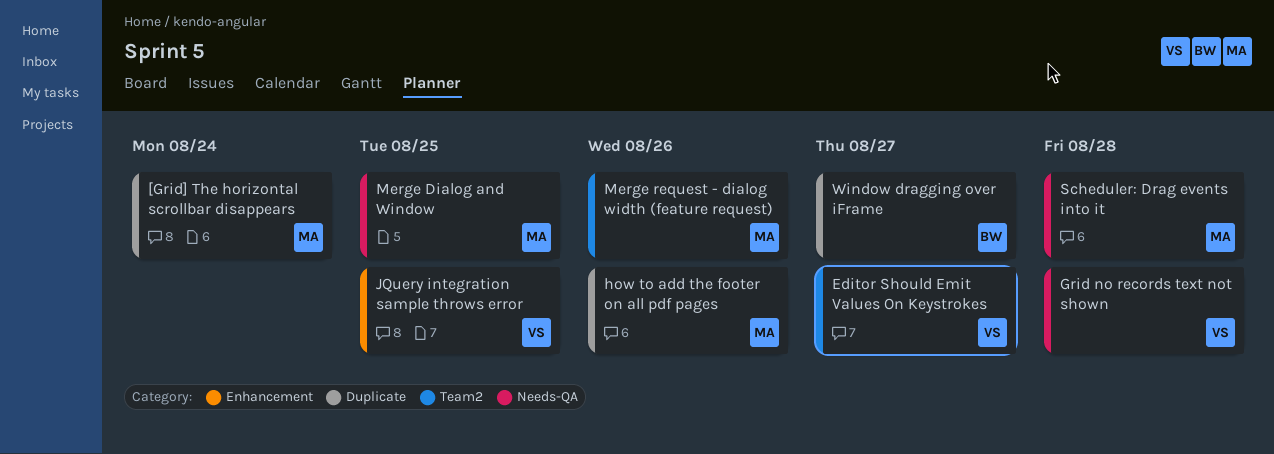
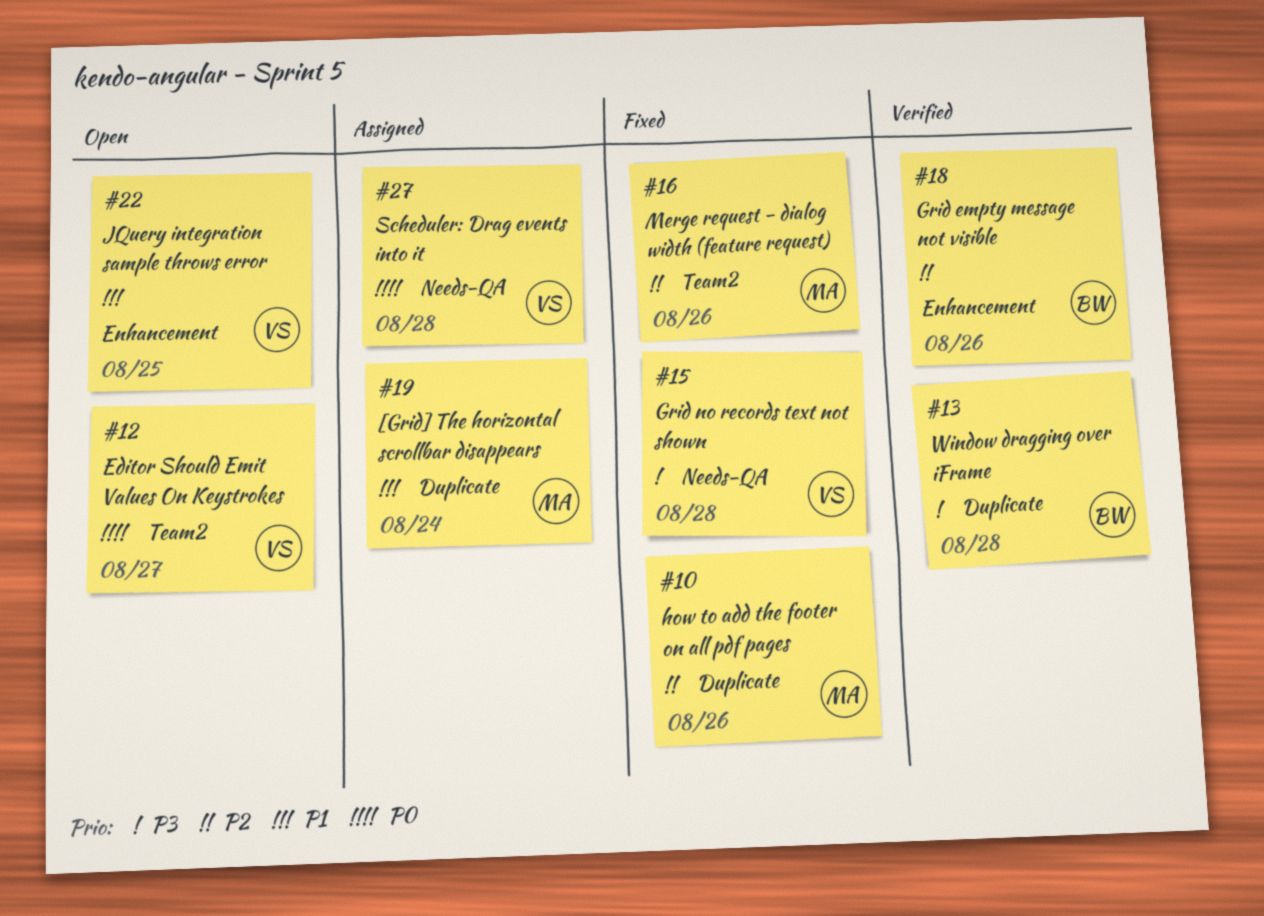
Grid empty message not visible: none -> present
Merge Dialog and Window: present -> none
Scheduler: Drag events into it, owner: MA -> VS
Window dragging over iFrame, due: Aug 27 -> Aug 28

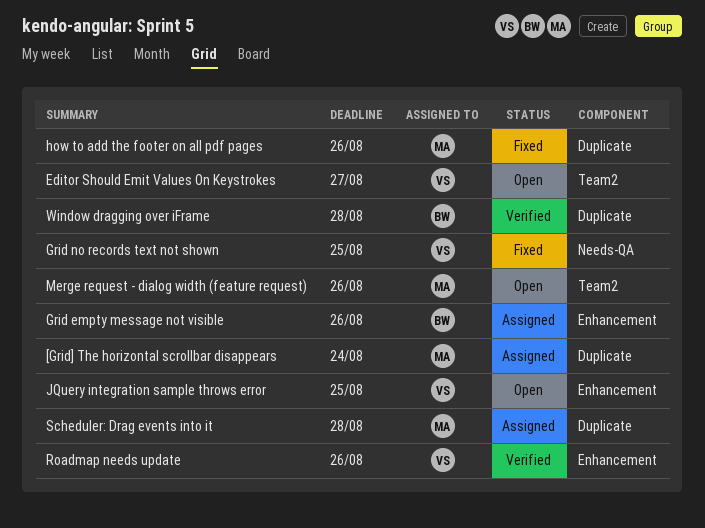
Grid empty message not visible, status: Verified -> Assigned
Grid no records text not shown, due: Aug 28 -> Aug 25
Merge request - dialog width (feature request), status: Fixed -> Open
Roadmap needs update: none -> present
Scheduler: Drag events into it, owner: VS -> MA
Scheduler: Drag events into it, label: Needs-QA -> Duplicate

